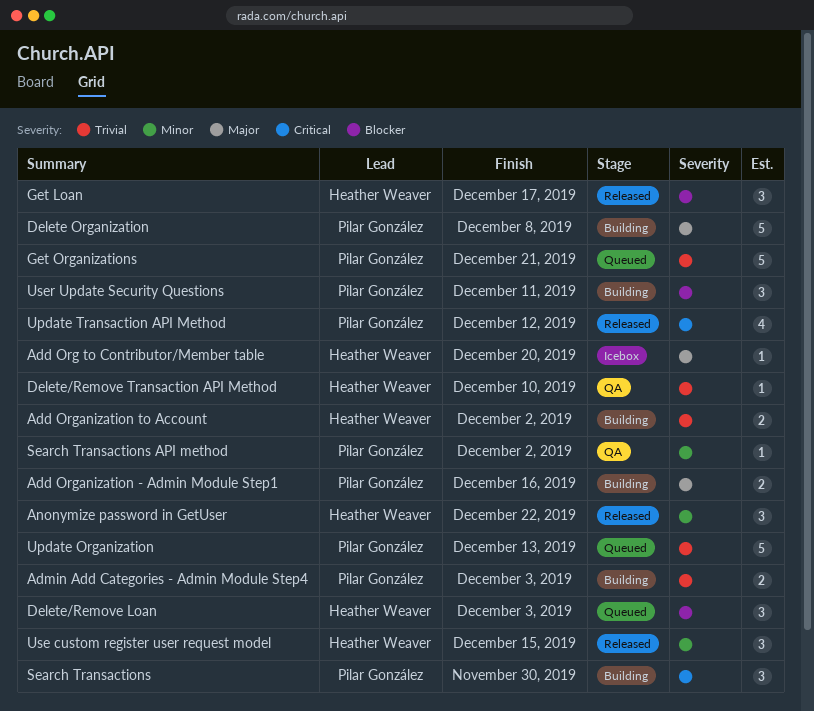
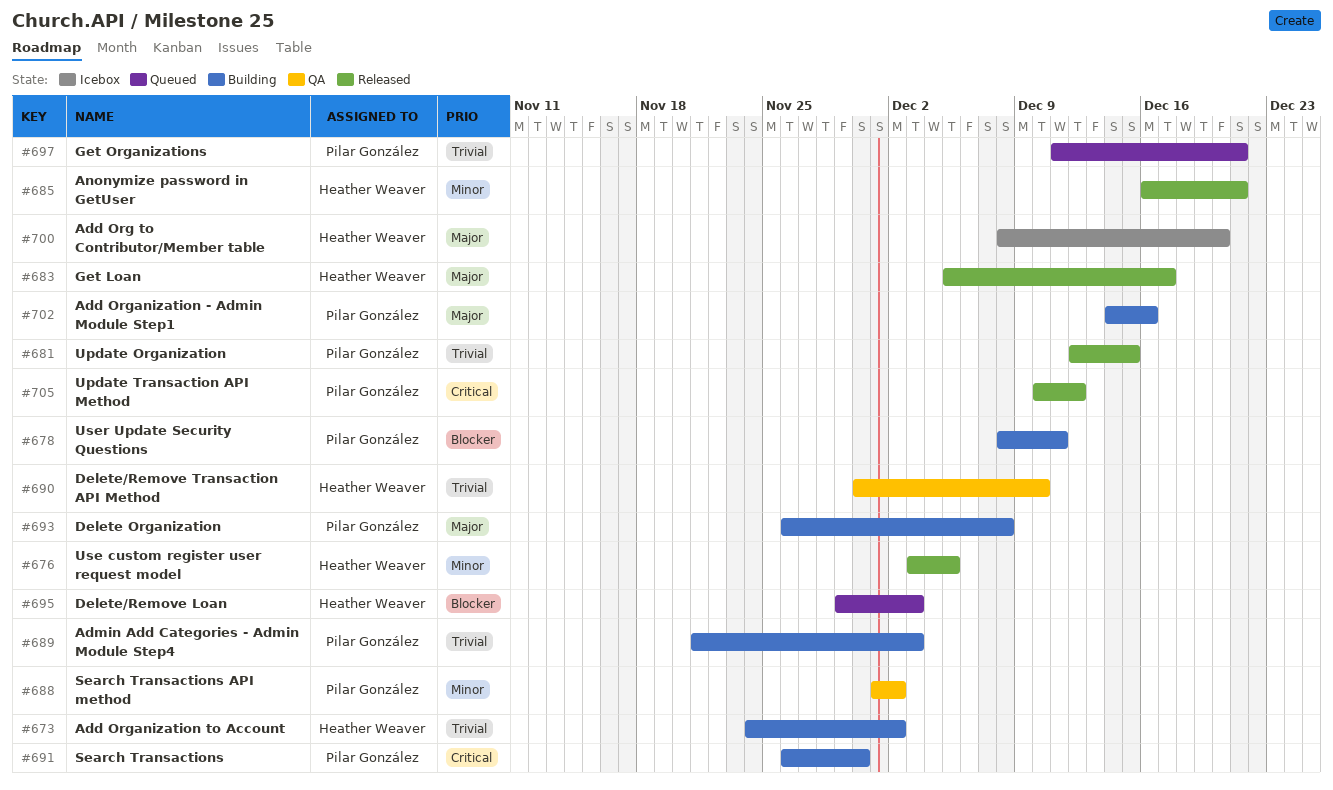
Anonymize password in GetUser, due: Dec 22 -> Dec 21
Get Loan, priority: Blocker -> Major
Update Organization, status: Queued -> Released
Update Organization, due: Dec 13 -> Dec 15
Use custom register user request model, due: Dec 15 -> Dec 5

